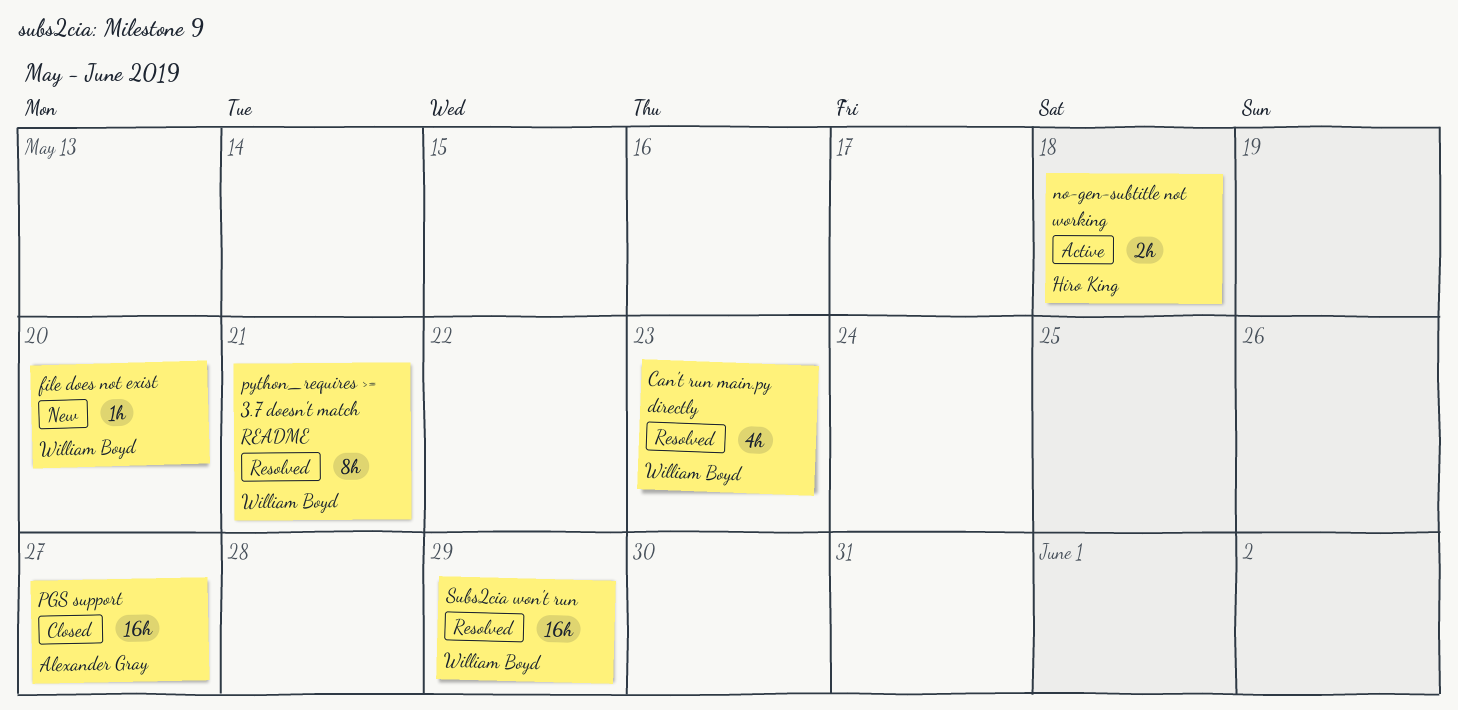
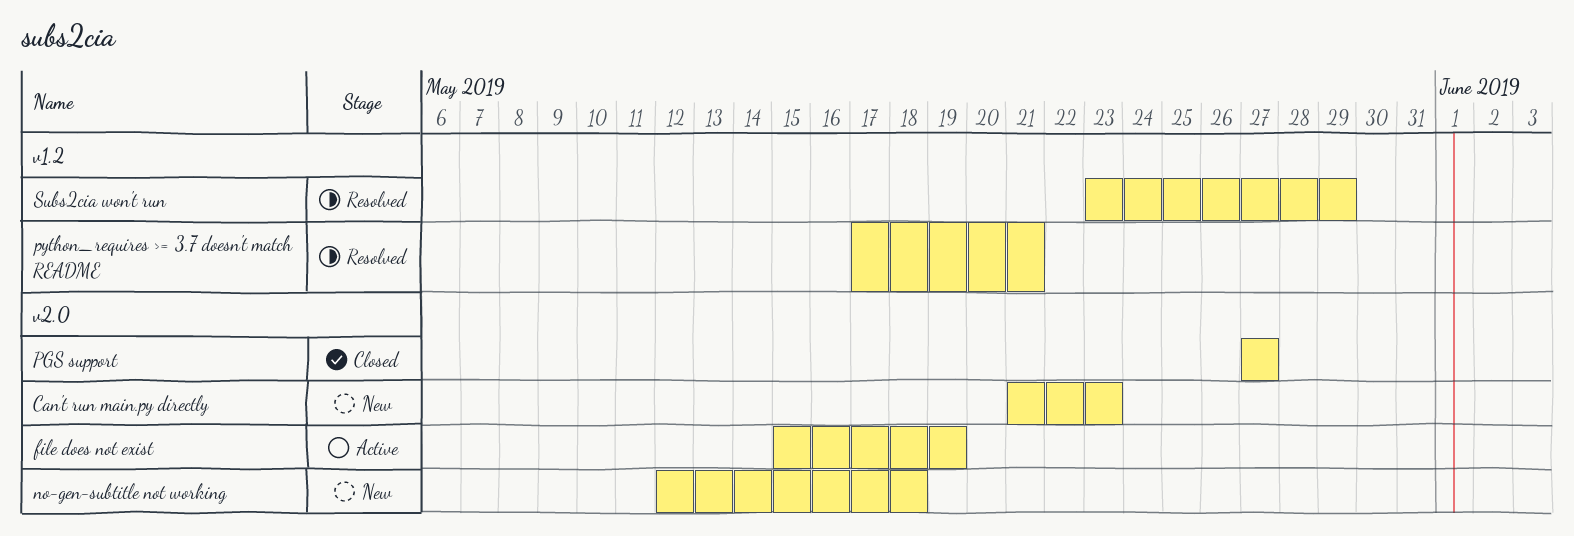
Can't run main.py directly, status: Resolved -> New
file does not exist, status: New -> Active
file does not exist, due: May 20 -> May 19
no-gen-subtitle not working, status: Active -> New

